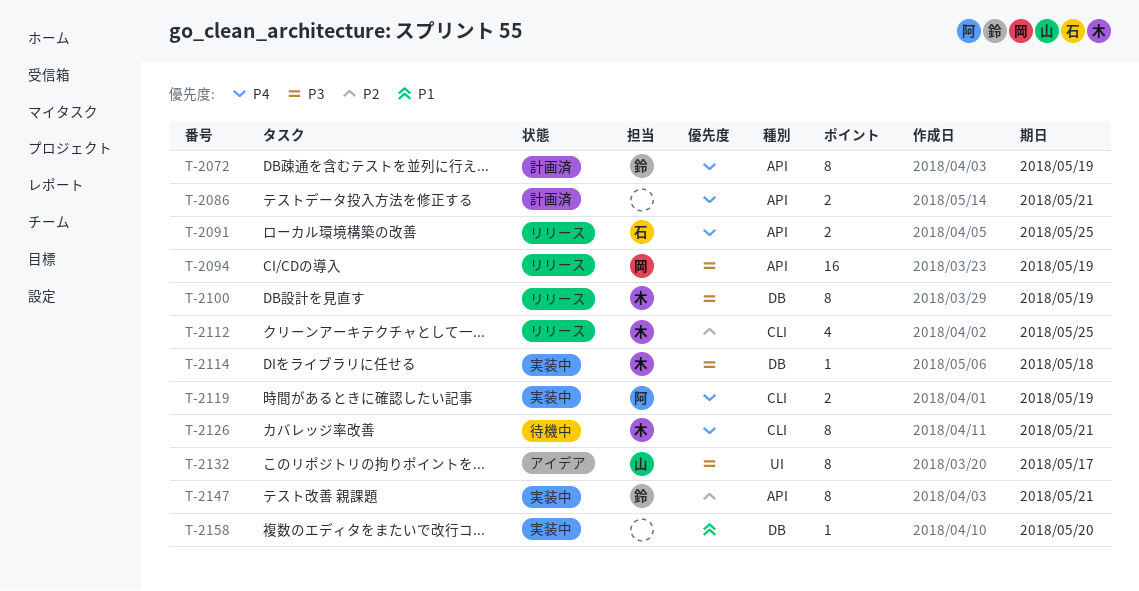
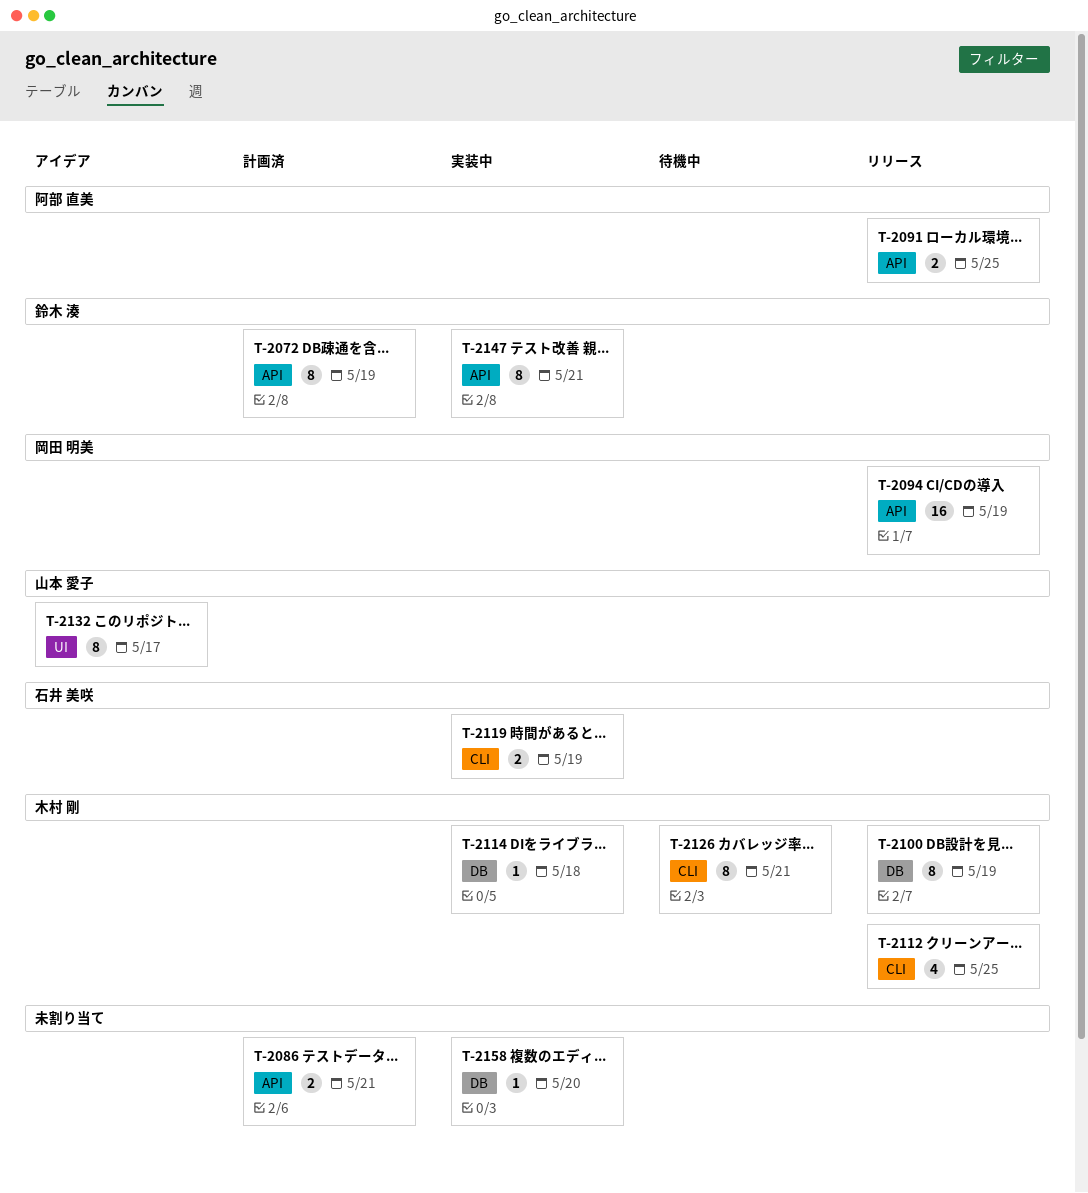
T-2091, owner: 石井 美咲 -> 阿部 直美
T-2119, owner: 阿部 直美 -> 石井 美咲

